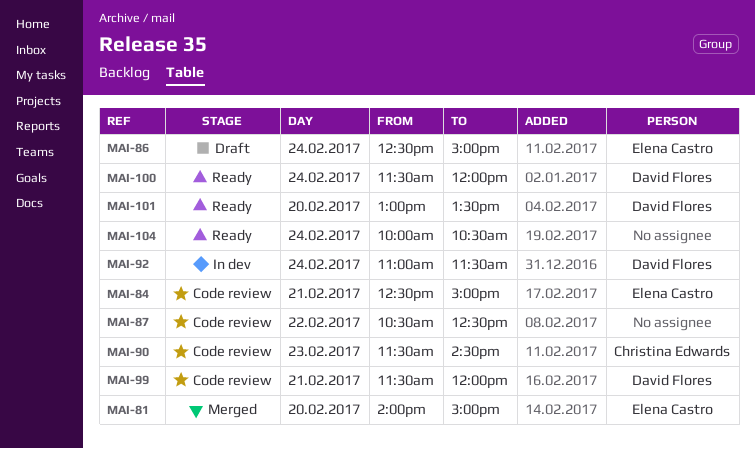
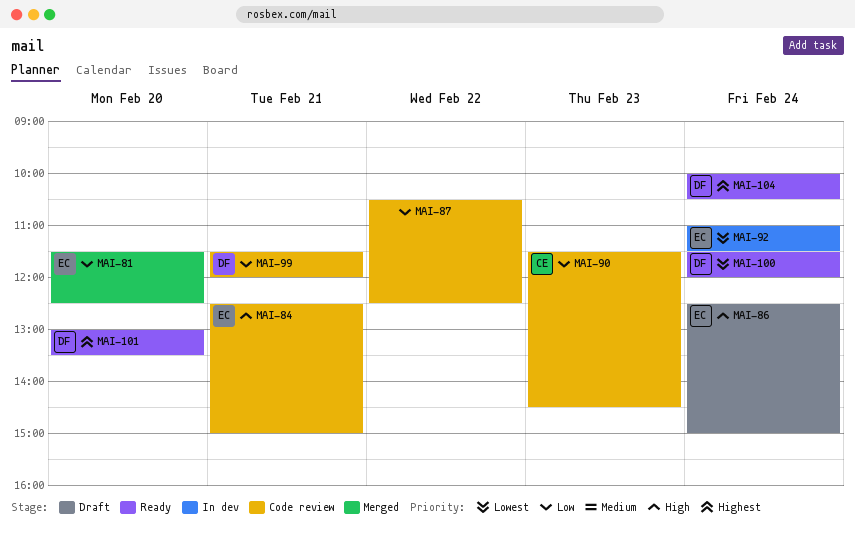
MAI-81, begins: 14:00 -> 11:30
MAI-81, ends: 15:00 -> 12:30
MAI-92, owner: David Flores -> Elena Castro
MAI-104, owner: none -> David Flores

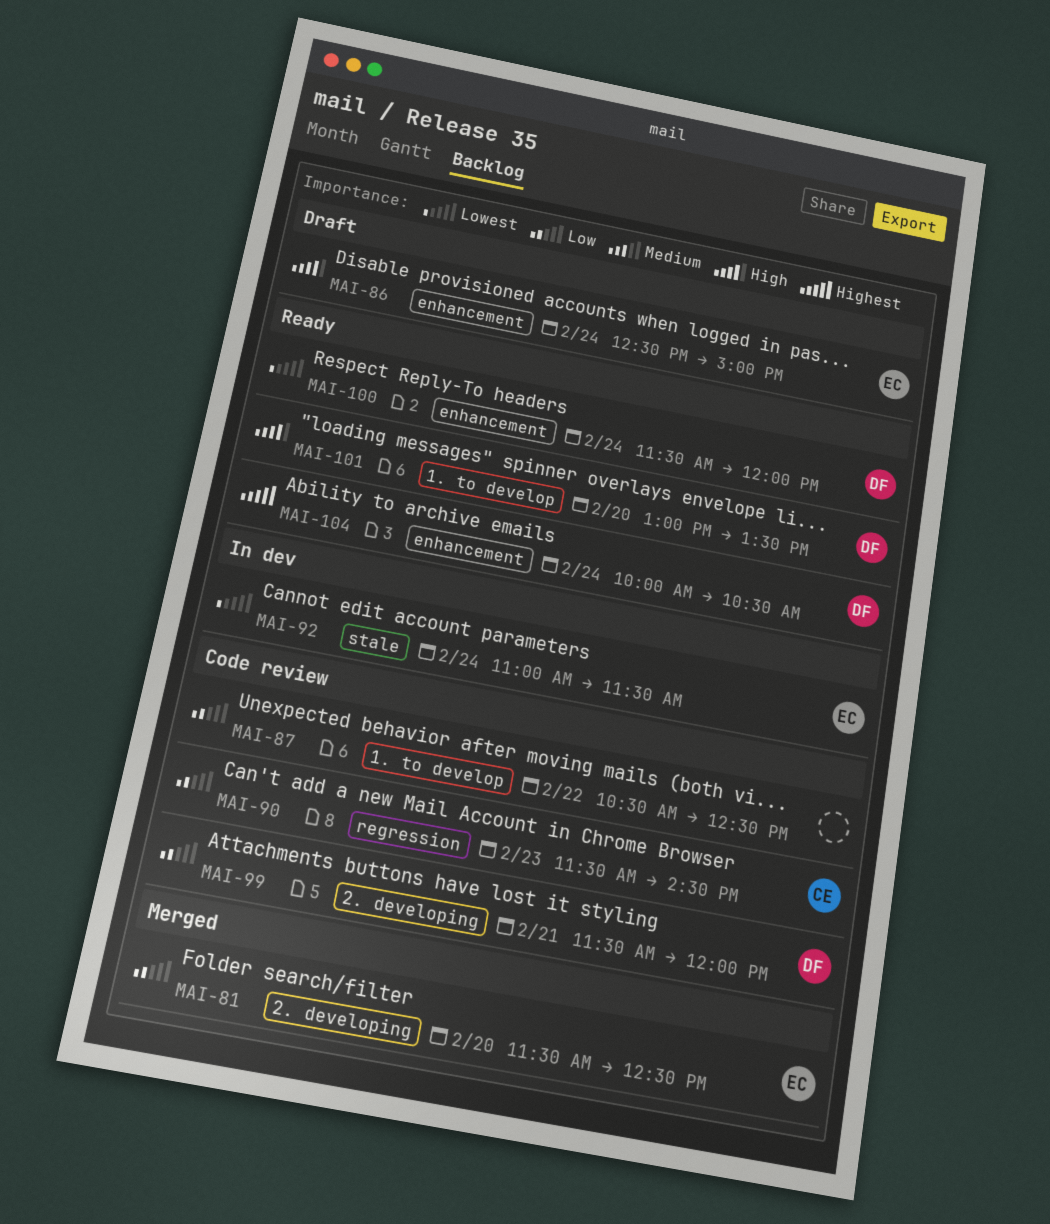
MAI-84: present -> none
MAI-101, priority: Highest -> High

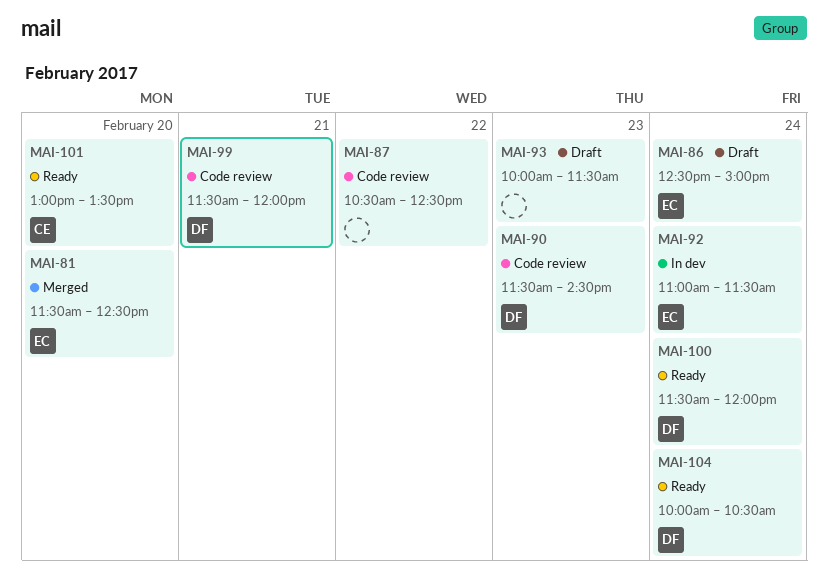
MAI-90, owner: CE -> DF
MAI-93: none -> present
MAI-101, owner: DF -> CE

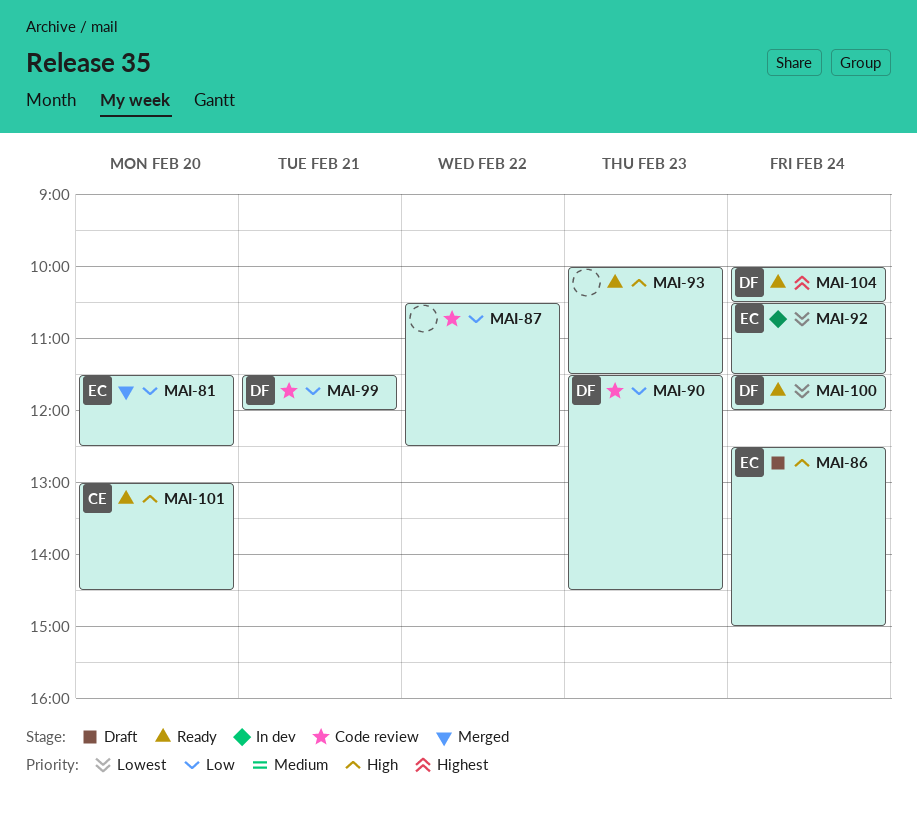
MAI-92, begins: 11:00 -> 10:30
MAI-93, status: Draft -> Ready
MAI-101, ends: 13:30 -> 14:30

